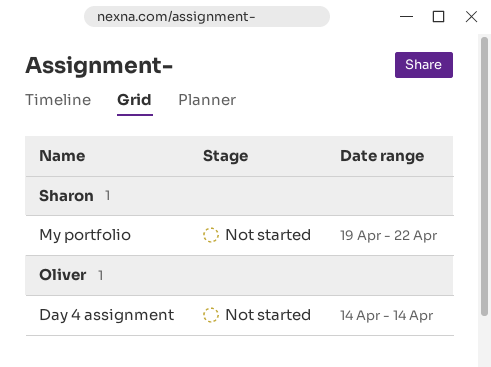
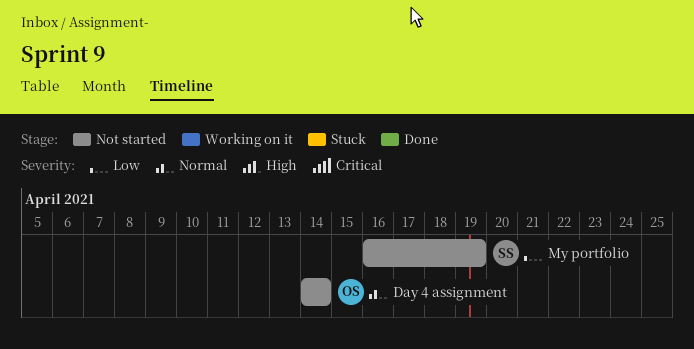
My portfolio, start: Apr 19 -> Apr 16
My portfolio, due: Apr 22 -> Apr 19

